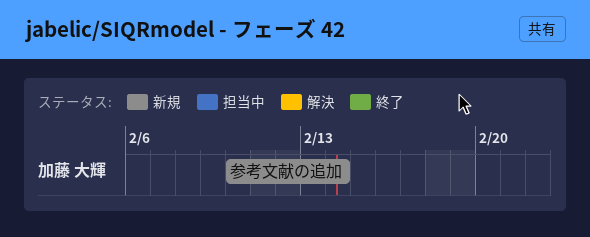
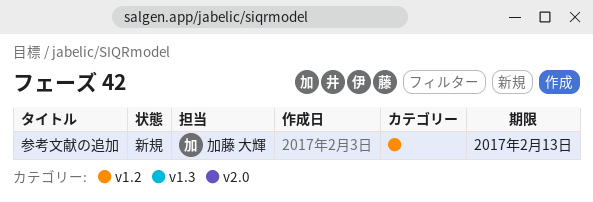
参考文献の追加, due: Feb 14 -> Feb 13

